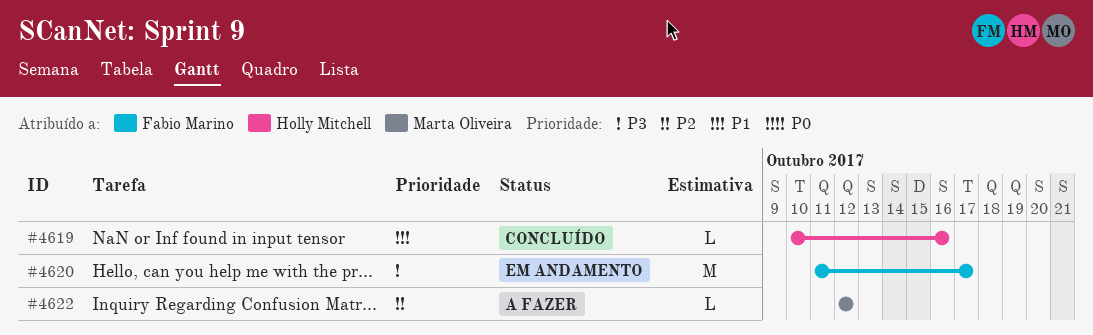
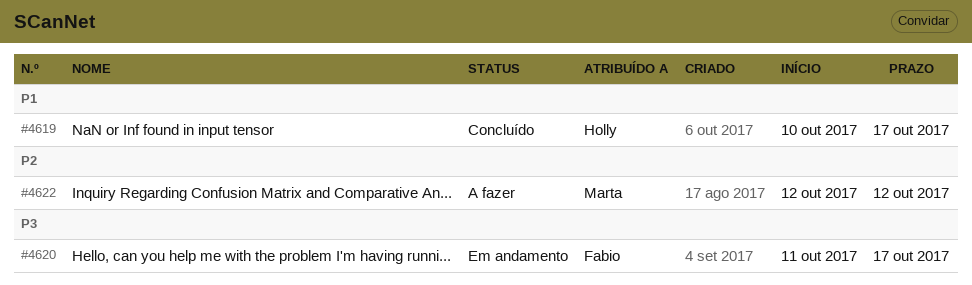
#4619, due: Oct 16 -> Oct 17

